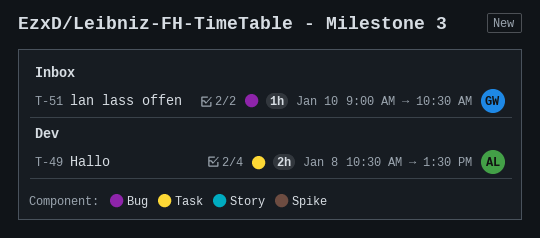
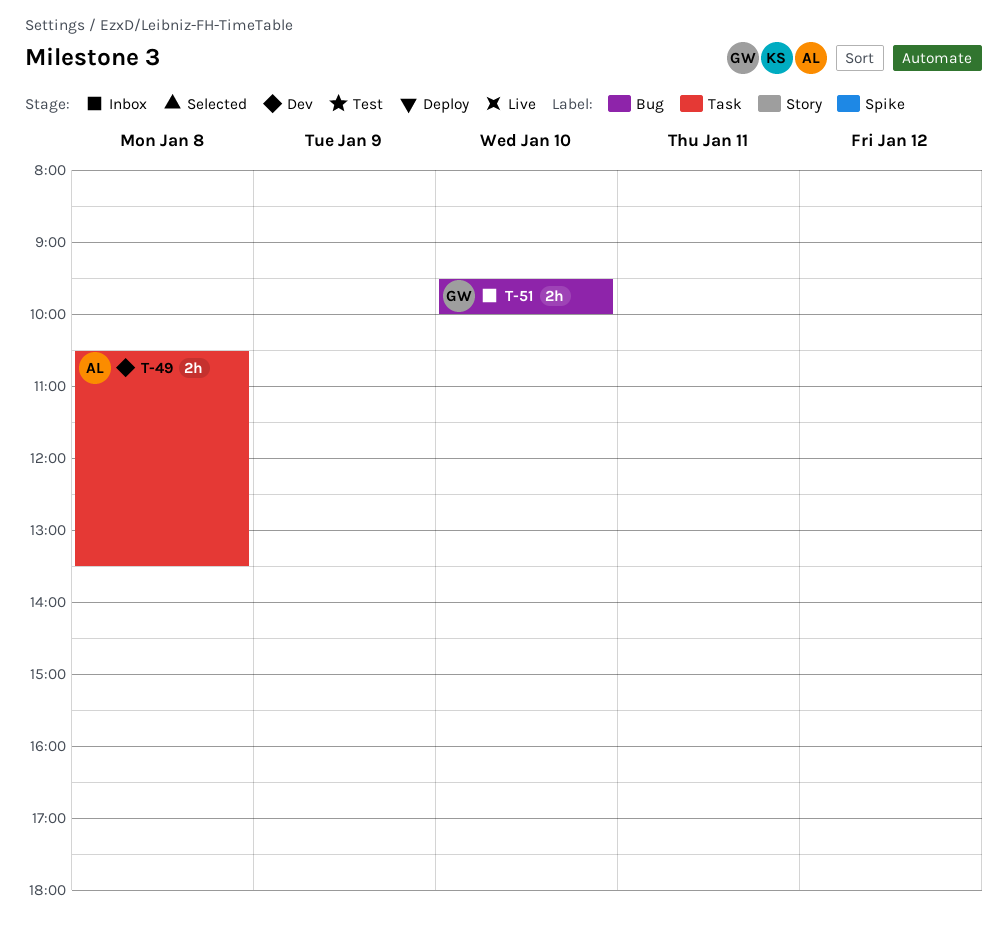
T-51, estimate: 1h -> 2h
T-51, begins: 09:00 -> 09:30
T-51, ends: 10:30 -> 10:00

